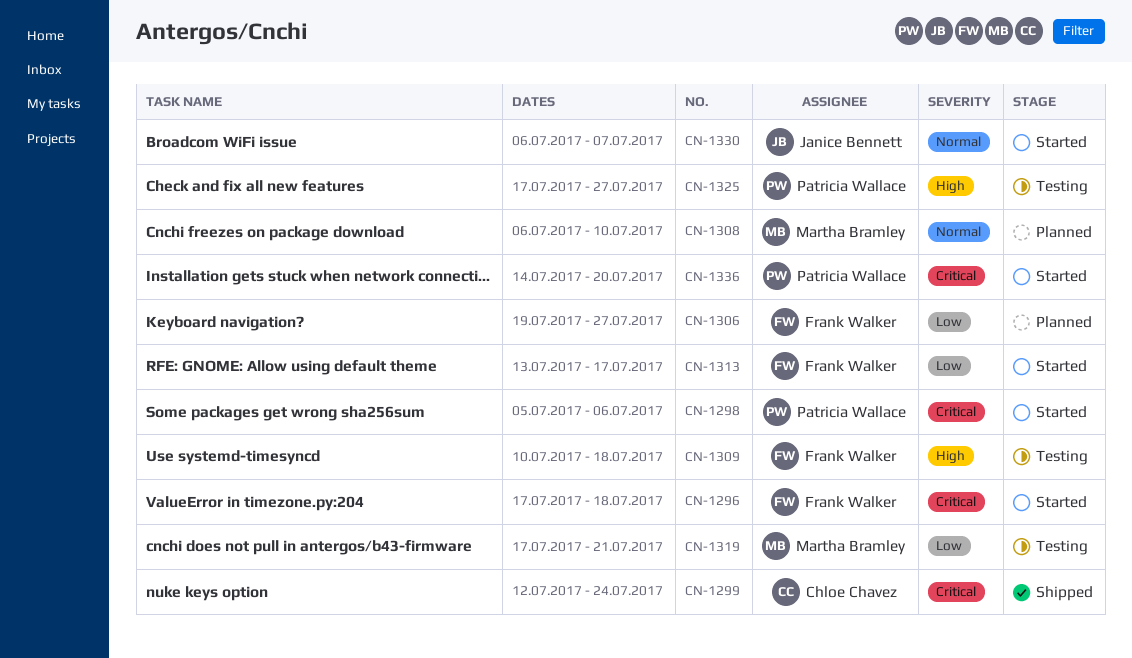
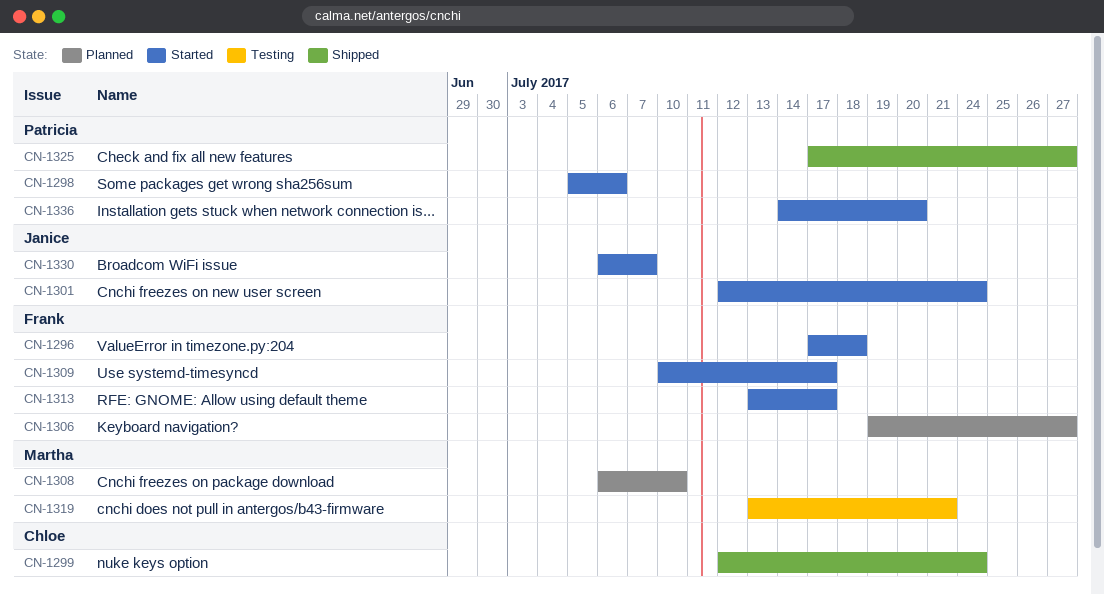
CN-1301: none -> present
CN-1309, status: Testing -> Started
CN-1309, due: Jul 18 -> Jul 17
CN-1319, start: Jul 17 -> Jul 13
CN-1325, status: Testing -> Shipped

